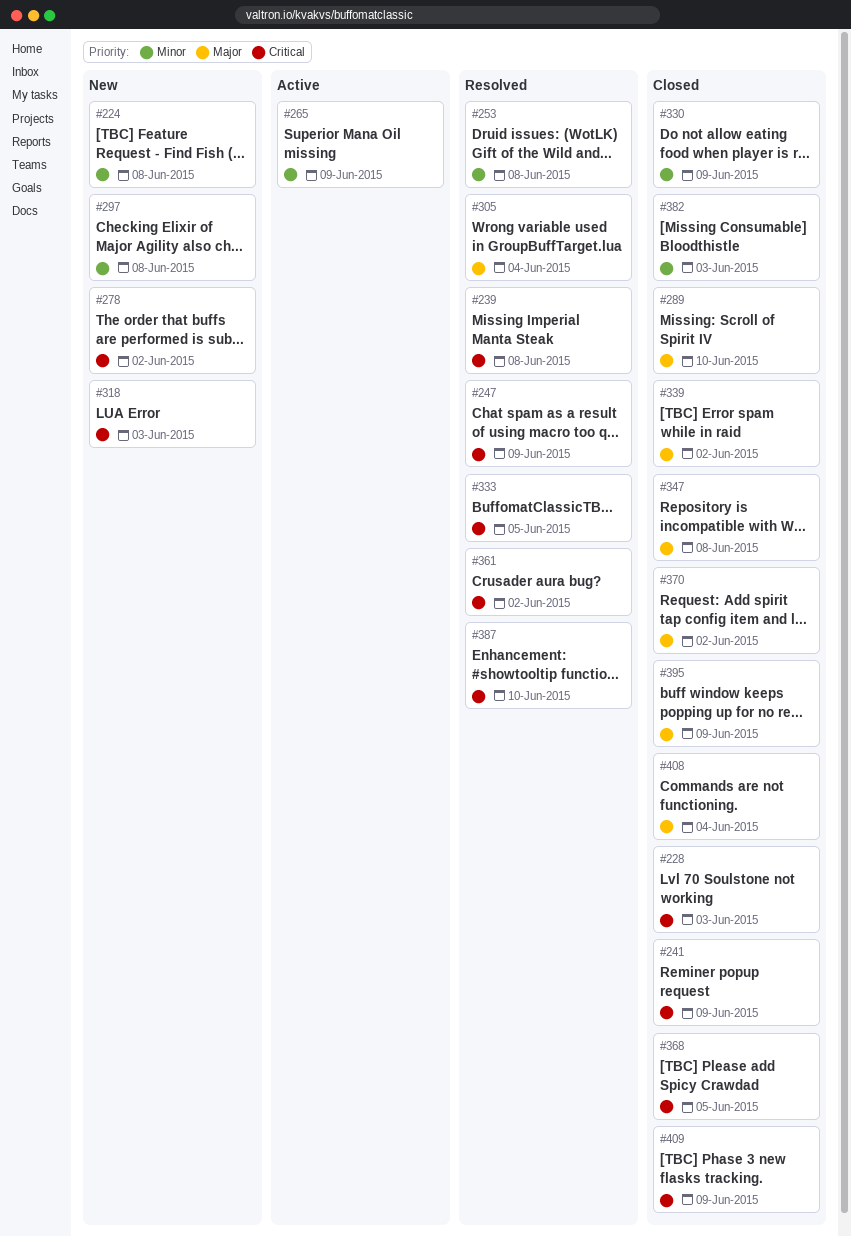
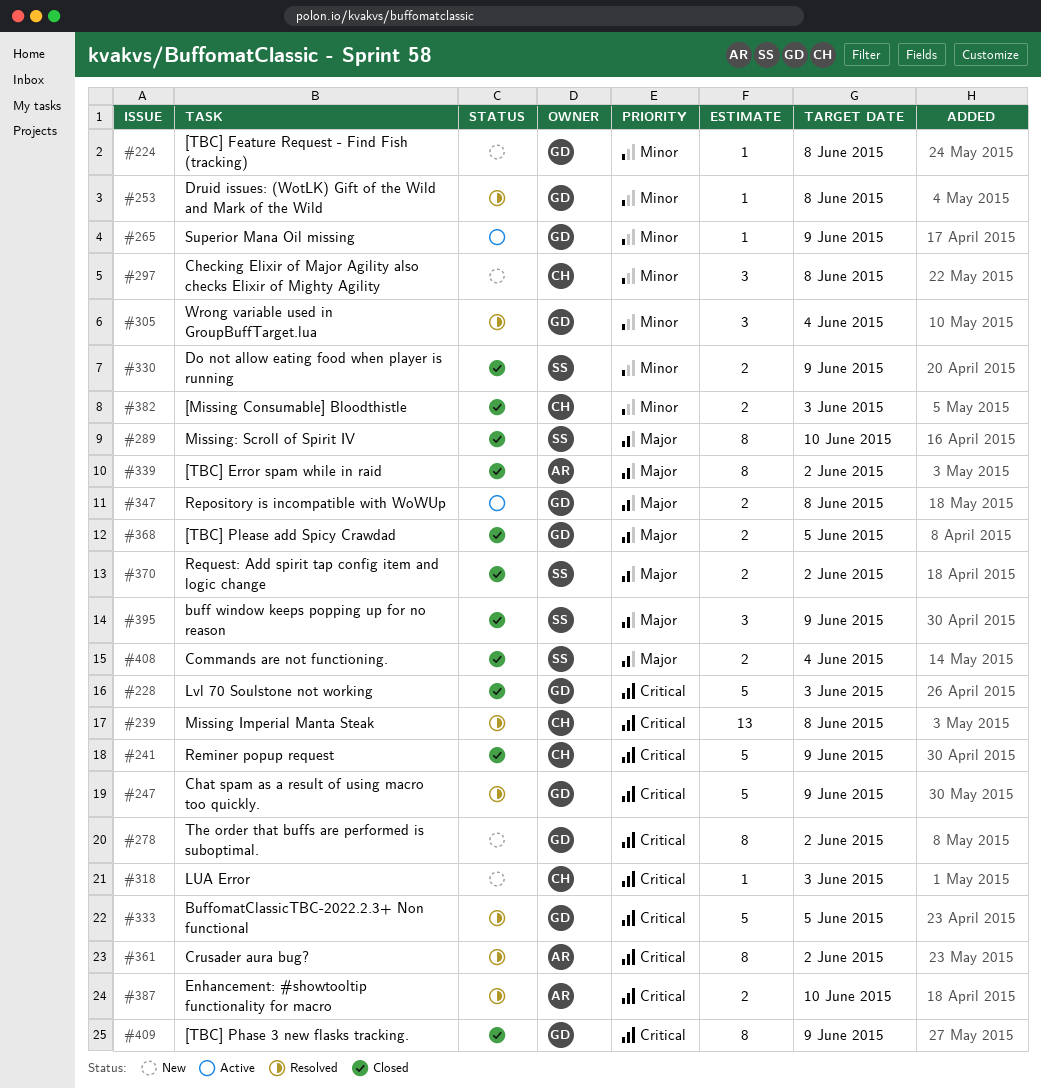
#305, priority: Major -> Minor
#347, status: Closed -> Active
#368, priority: Critical -> Major

